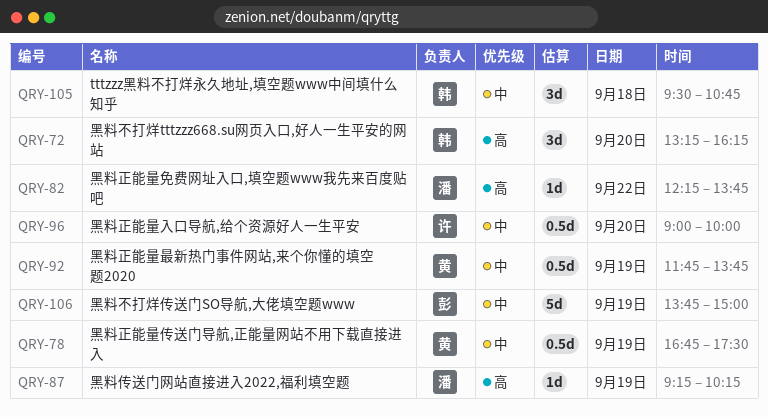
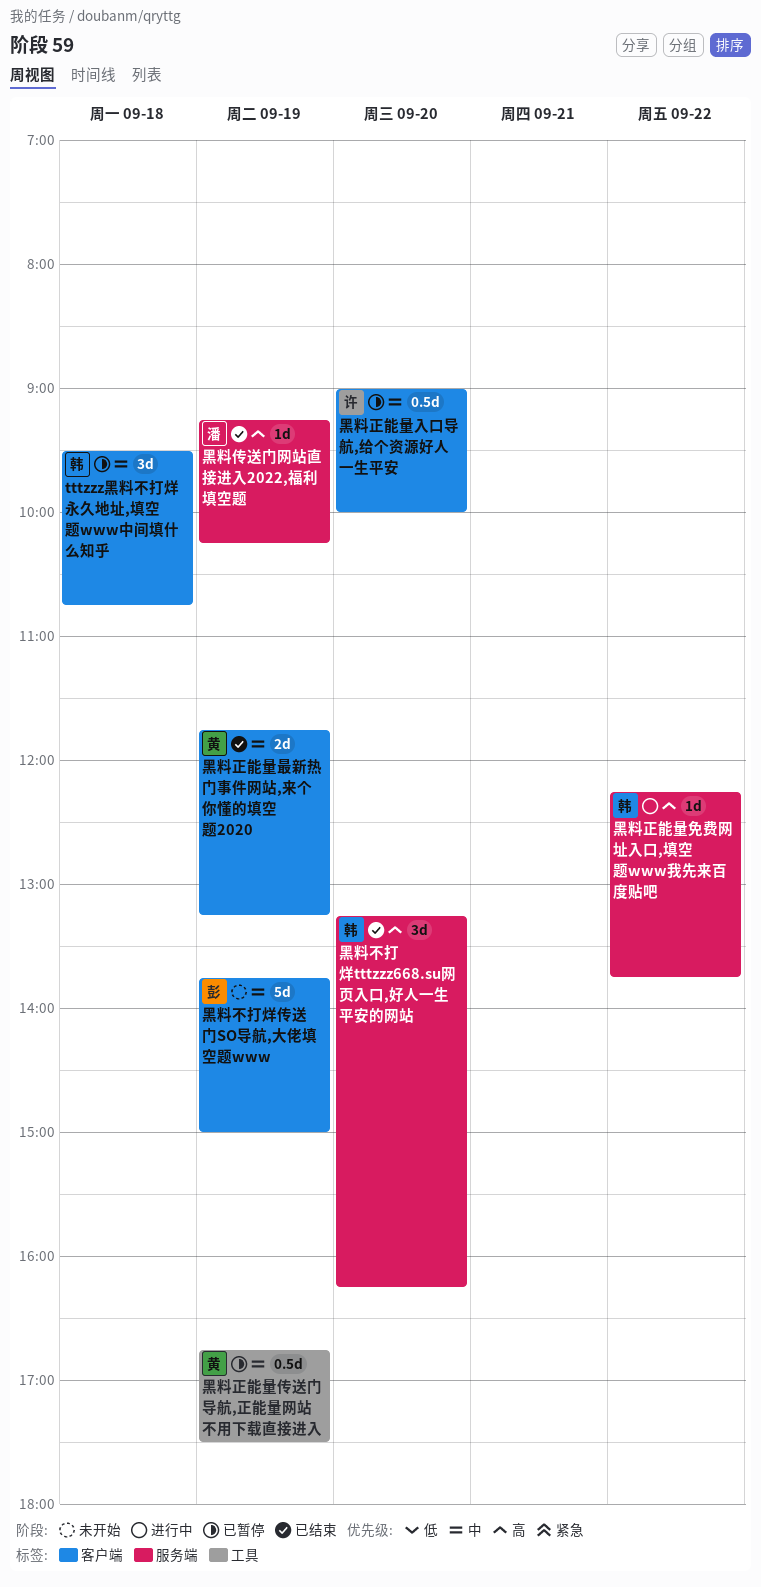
黑料正能量免费网址入口,填空题www我先来百度贴吧, owner: 潘 -> 韩
黑料正能量最新热门事件网站,来个你懂的填空题2020, estimate: 0.5d -> 2d
黑料正能量最新热门事件网站,来个你懂的填空题2020, ends: 13:45 -> 13:15

